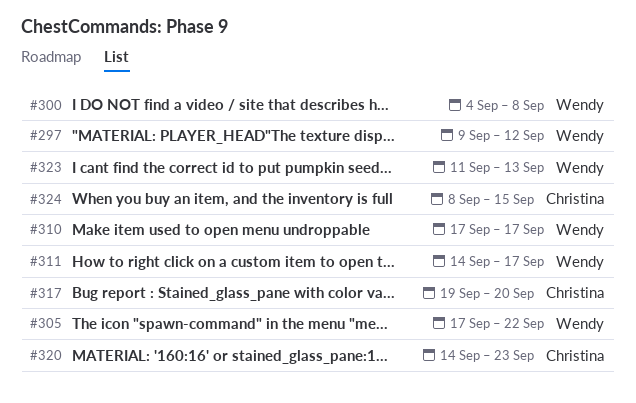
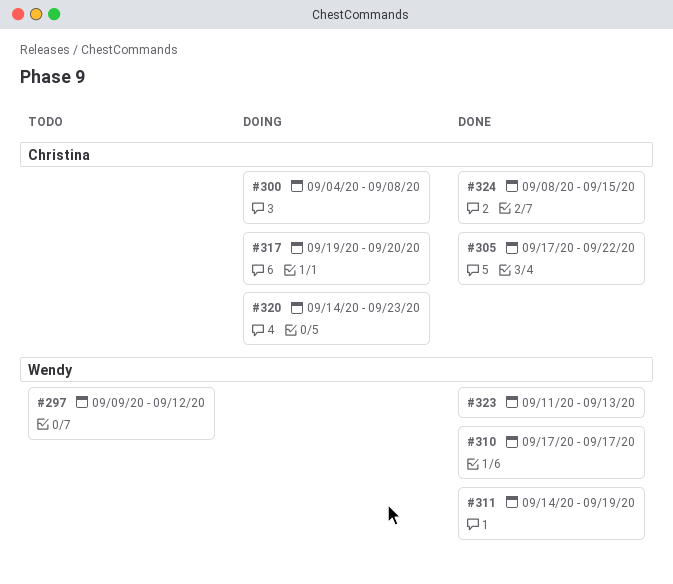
#300, owner: Wendy -> Christina
#305, owner: Wendy -> Christina
#311, due: Sep 17 -> Sep 19

